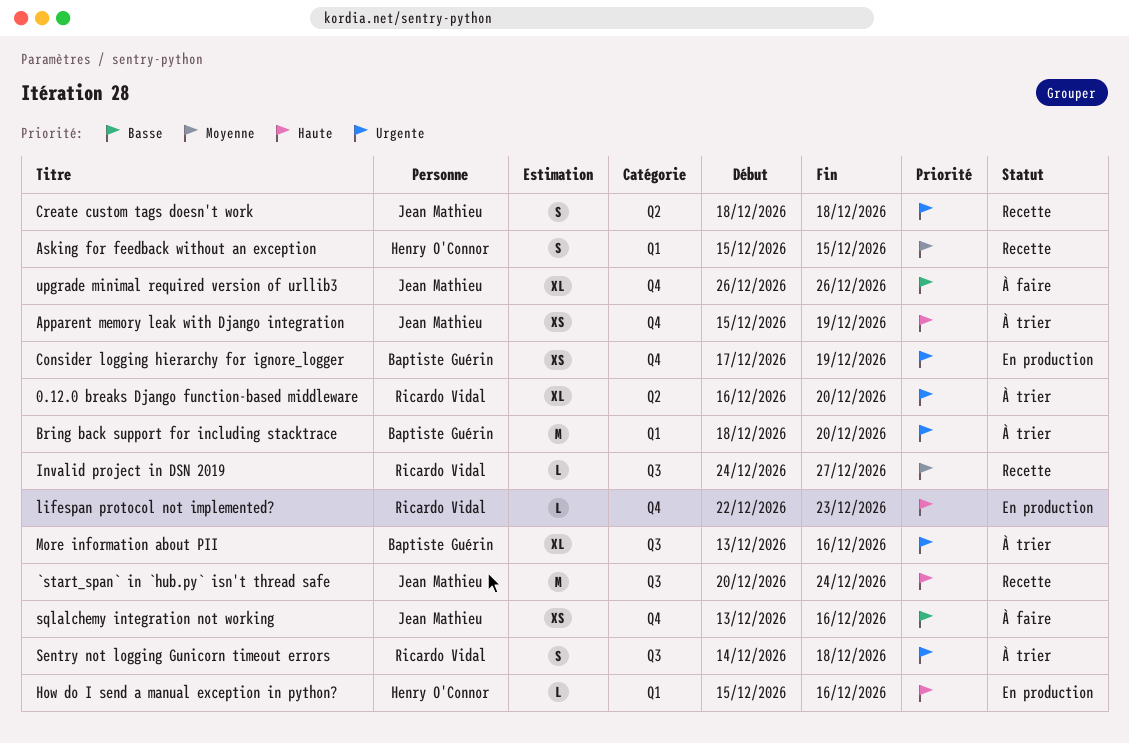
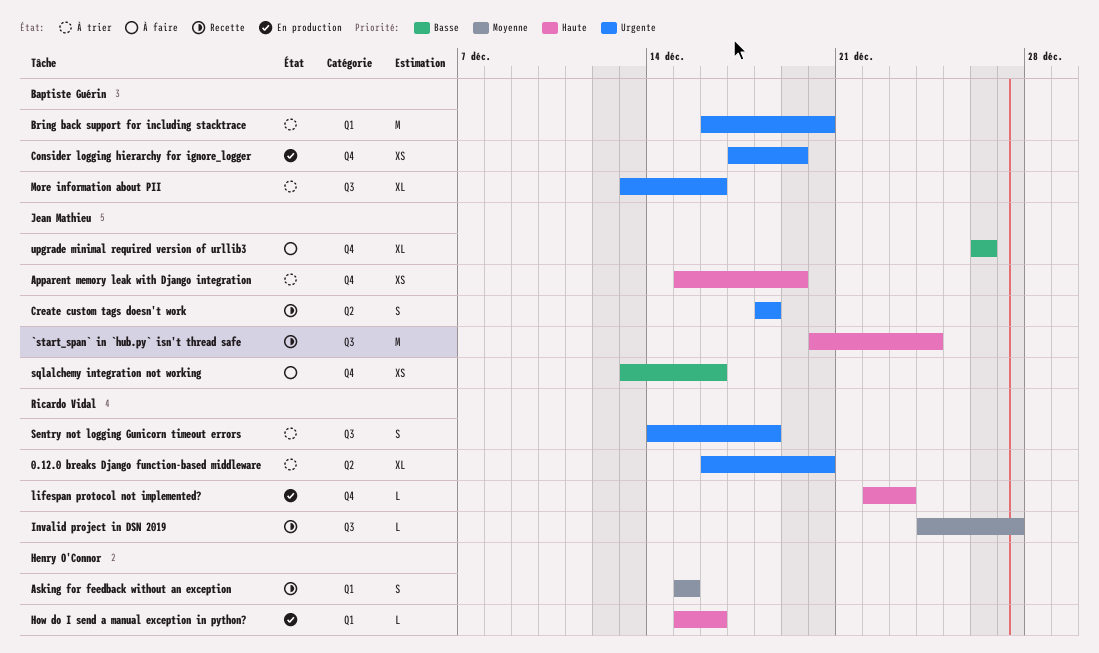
Bring back support for including stacktrace, start: Dec 18 -> Dec 16

